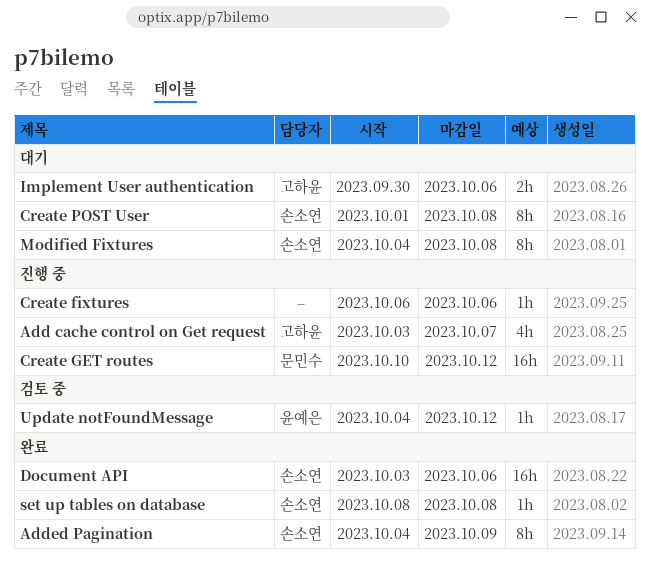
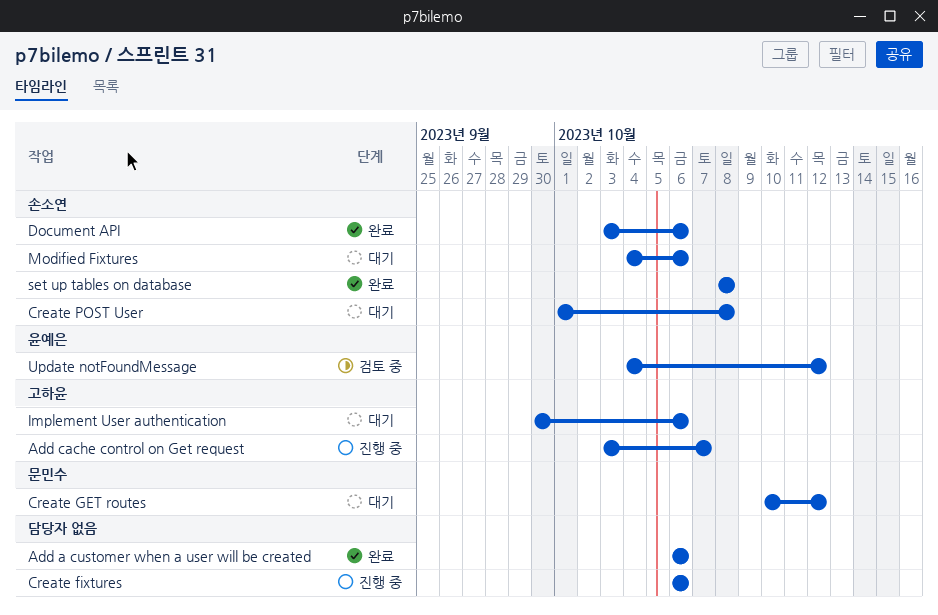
Add a customer when a user will be created: none -> present
Added Pagination: present -> none
Create GET routes, status: 진행 중 -> 대기
Modified Fixtures, due: Oct 8 -> Oct 6

